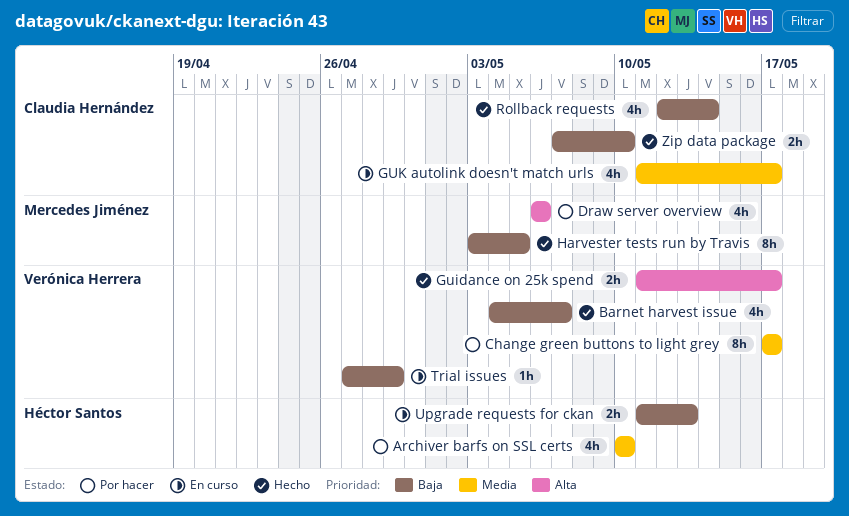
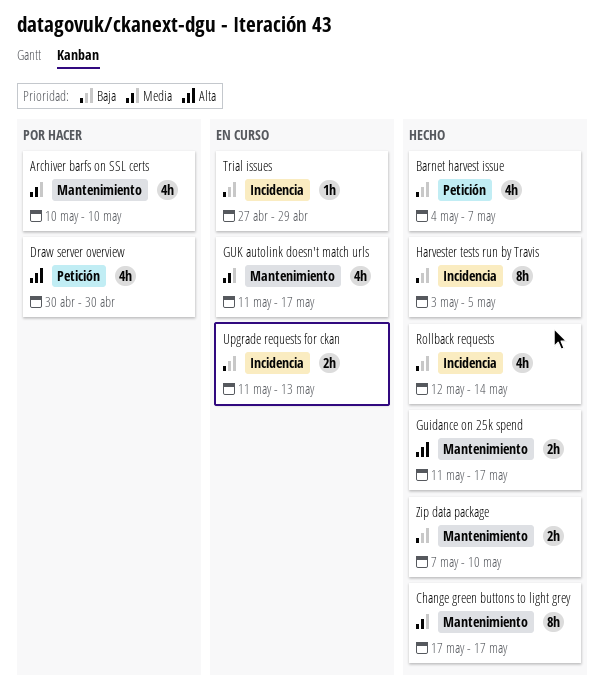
Change green buttons to light grey, status: Por hacer -> Hecho
Draw server overview, start: May 6 -> Apr 30
Draw server overview, due: May 6 -> Apr 30

